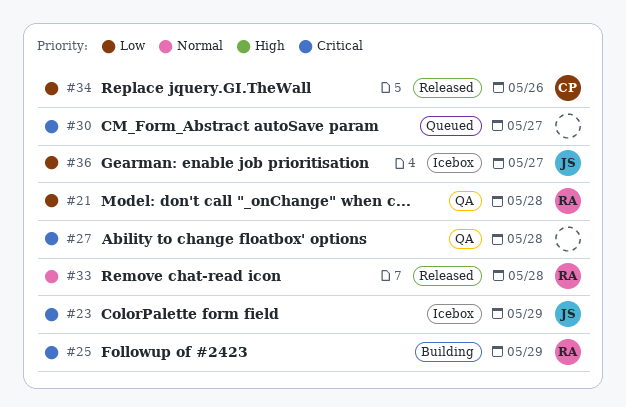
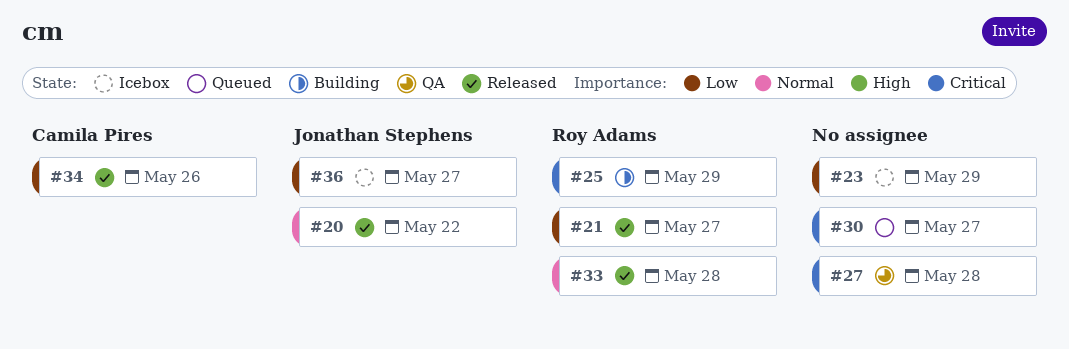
#20: none -> present
#21, status: QA -> Released
#21, due: May 28 -> May 27
#23, owner: Jonathan Stephens -> none
#23, priority: Critical -> Low

